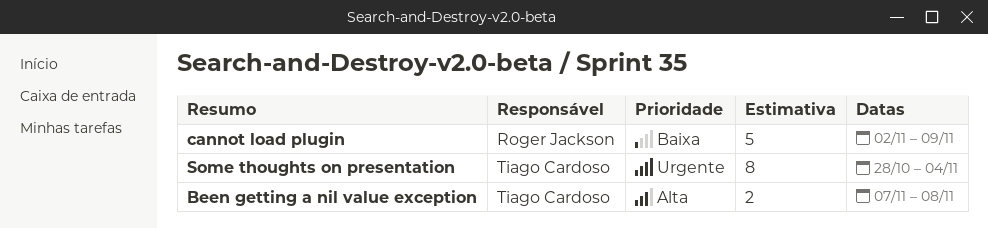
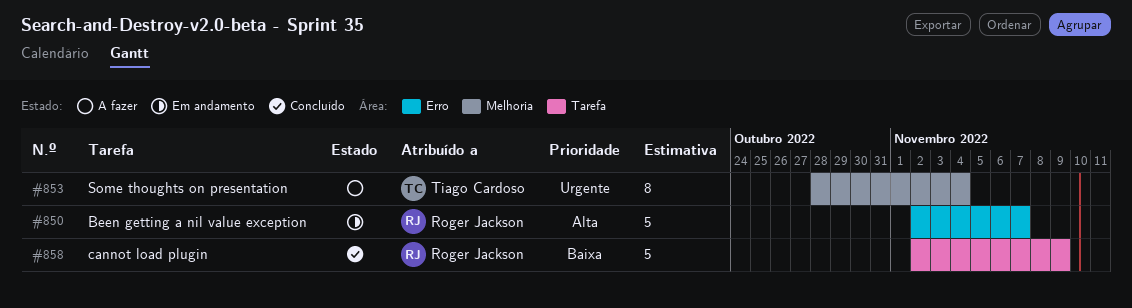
Been getting a nil value exception, owner: Tiago Cardoso -> Roger Jackson
Been getting a nil value exception, estimate: 2 -> 5
Been getting a nil value exception, start: Nov 7 -> Nov 2
Been getting a nil value exception, due: Nov 8 -> Nov 7

